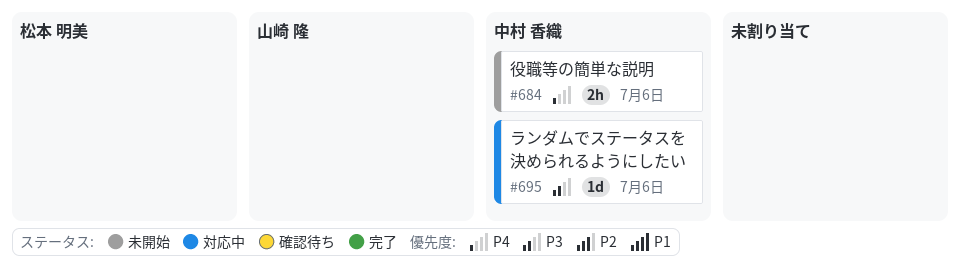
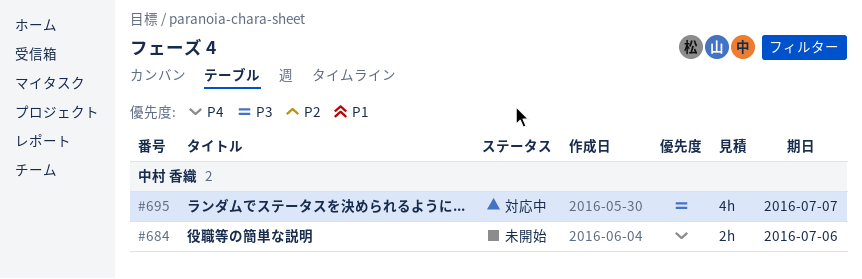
#695, estimate: 1d -> 4h
#695, due: Jul 6 -> Jul 7

